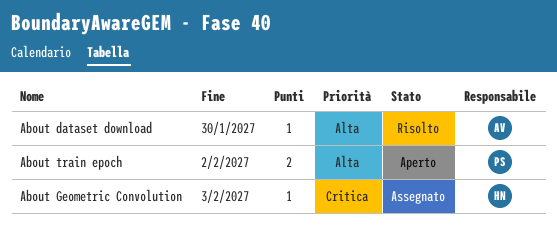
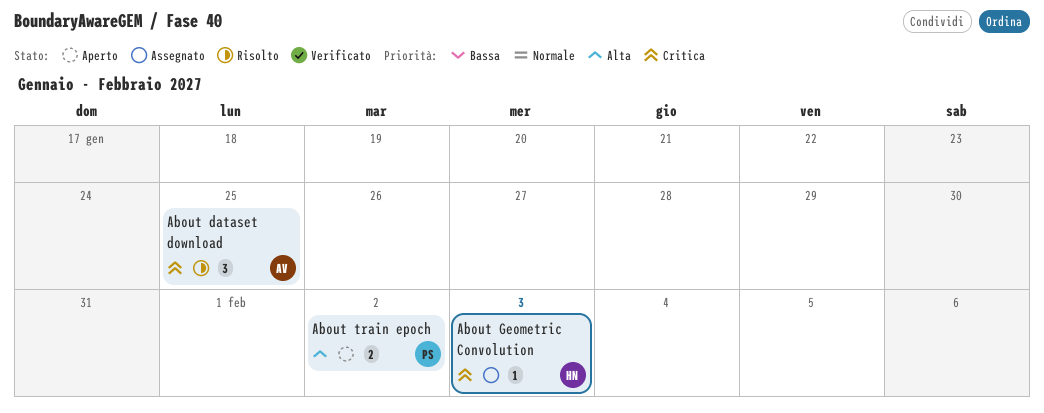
About dataset download, priority: Alta -> Critica
About dataset download, estimate: 1 -> 3
About dataset download, due: Jan 30 -> Jan 25

